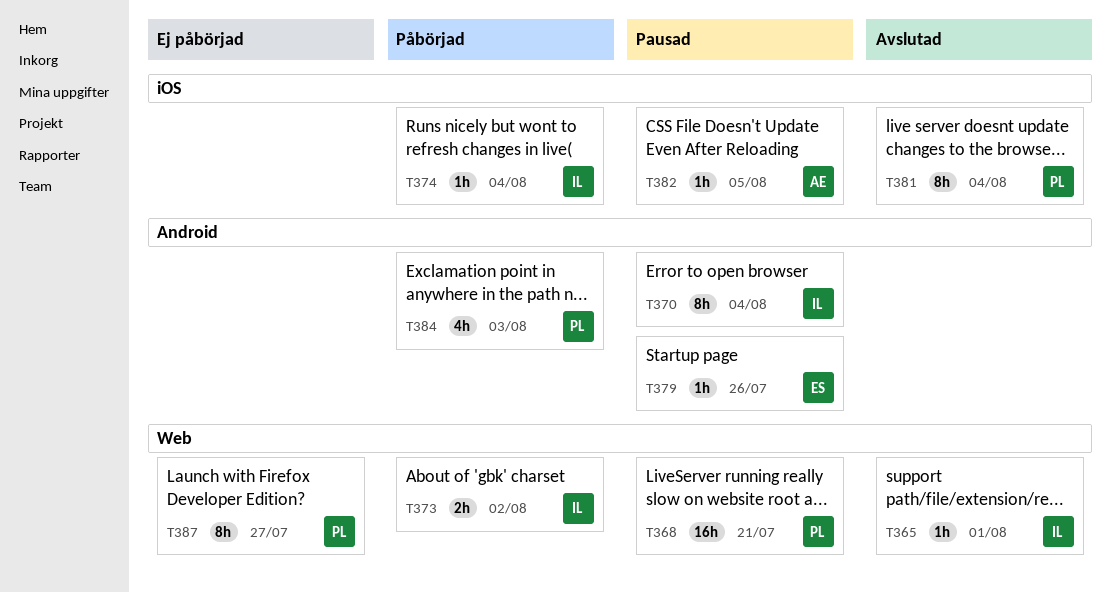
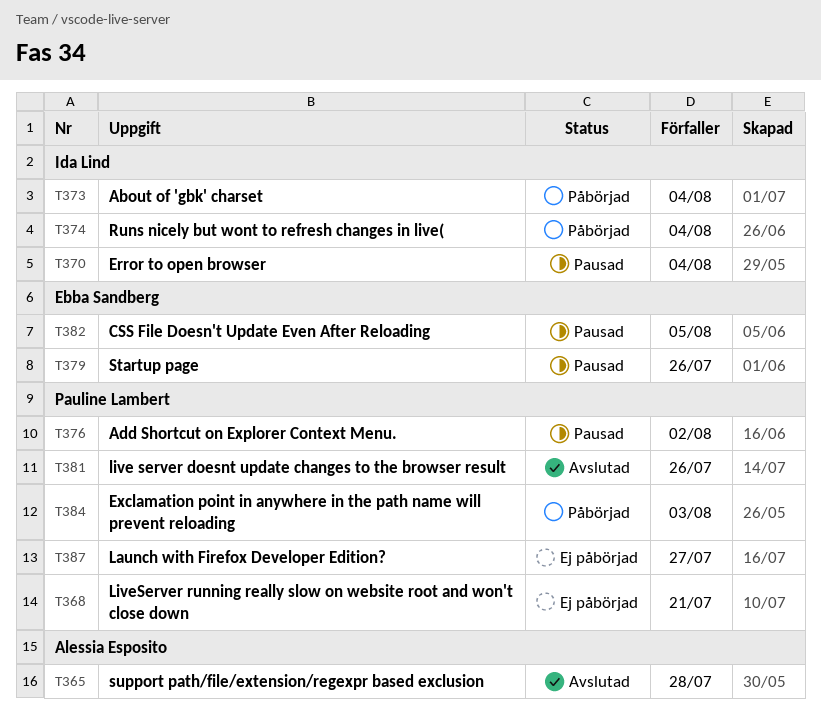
T365, owner: Ida Lind -> Alessia Esposito
T365, due: Aug 1 -> Jul 28
T368, status: Pausad -> Ej påbörjad
T373, due: Aug 2 -> Aug 4
T376: none -> present
T381, due: Aug 4 -> Jul 26
T382, owner: Alessia Esposito -> Ebba Sandberg

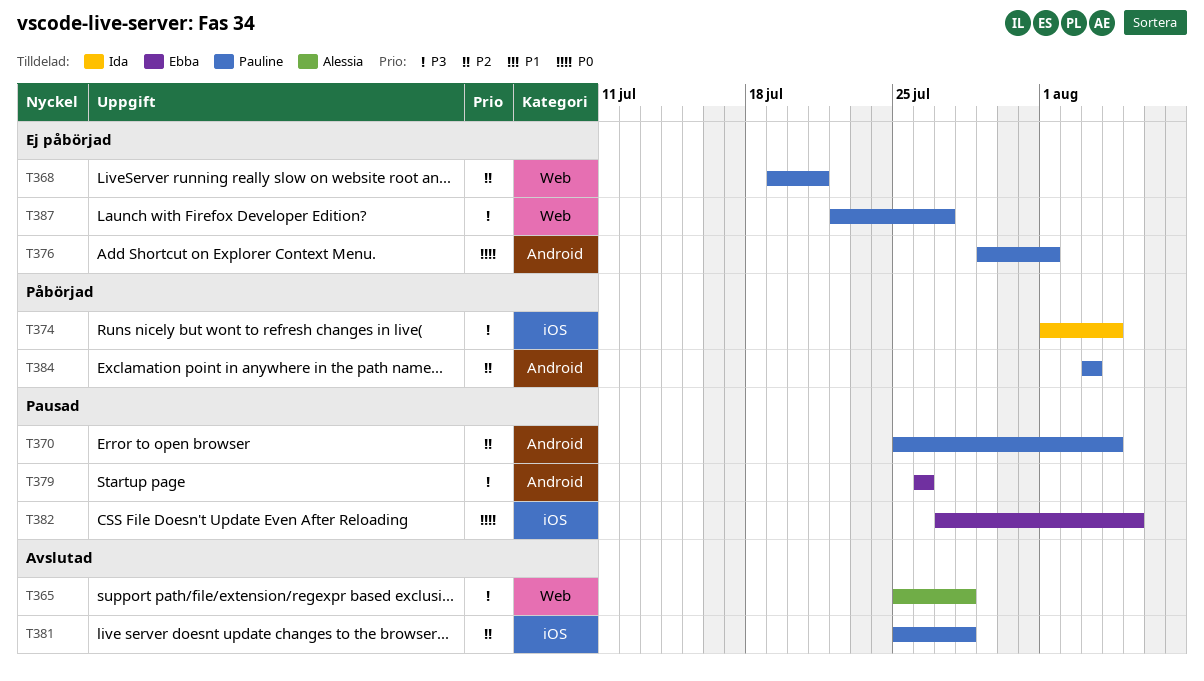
T370, owner: Ida Lind -> Pauline Lambert
T373: present -> none
T376, status: Pausad -> Ej påbörjad
T376, due: Aug 2 -> Aug 1
T381, due: Jul 26 -> Jul 28

